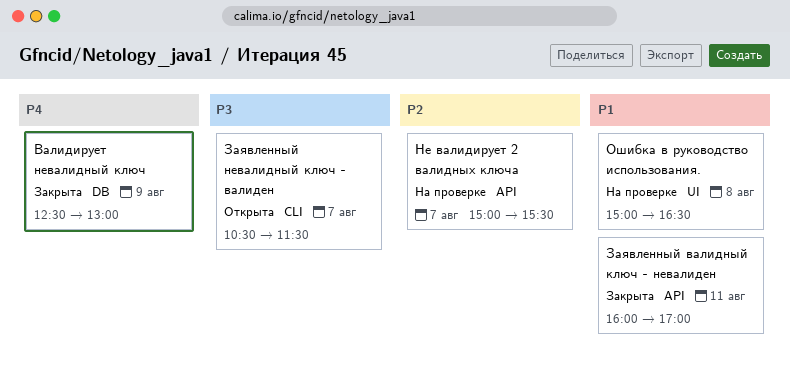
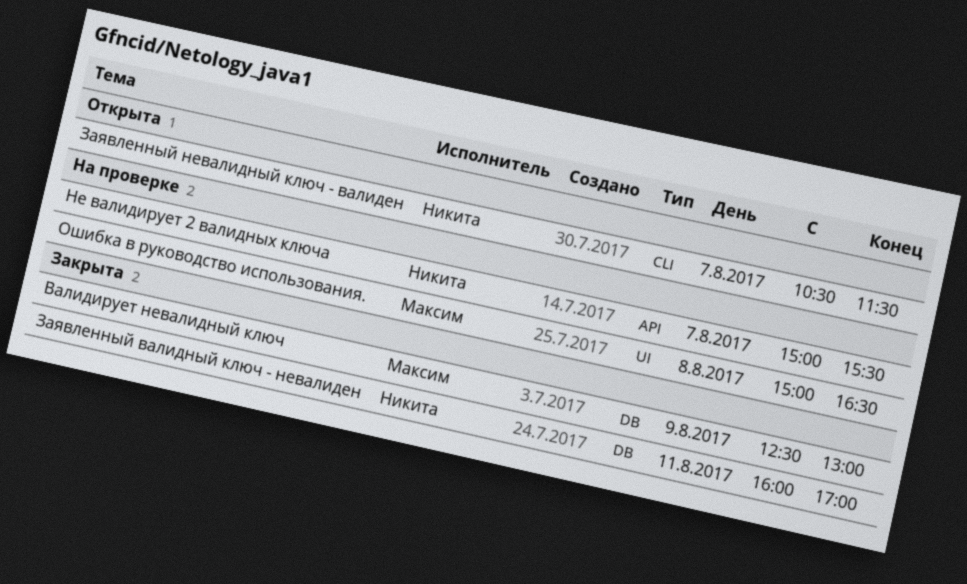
Заявленный валидный ключ - невалиден, label: API -> DB

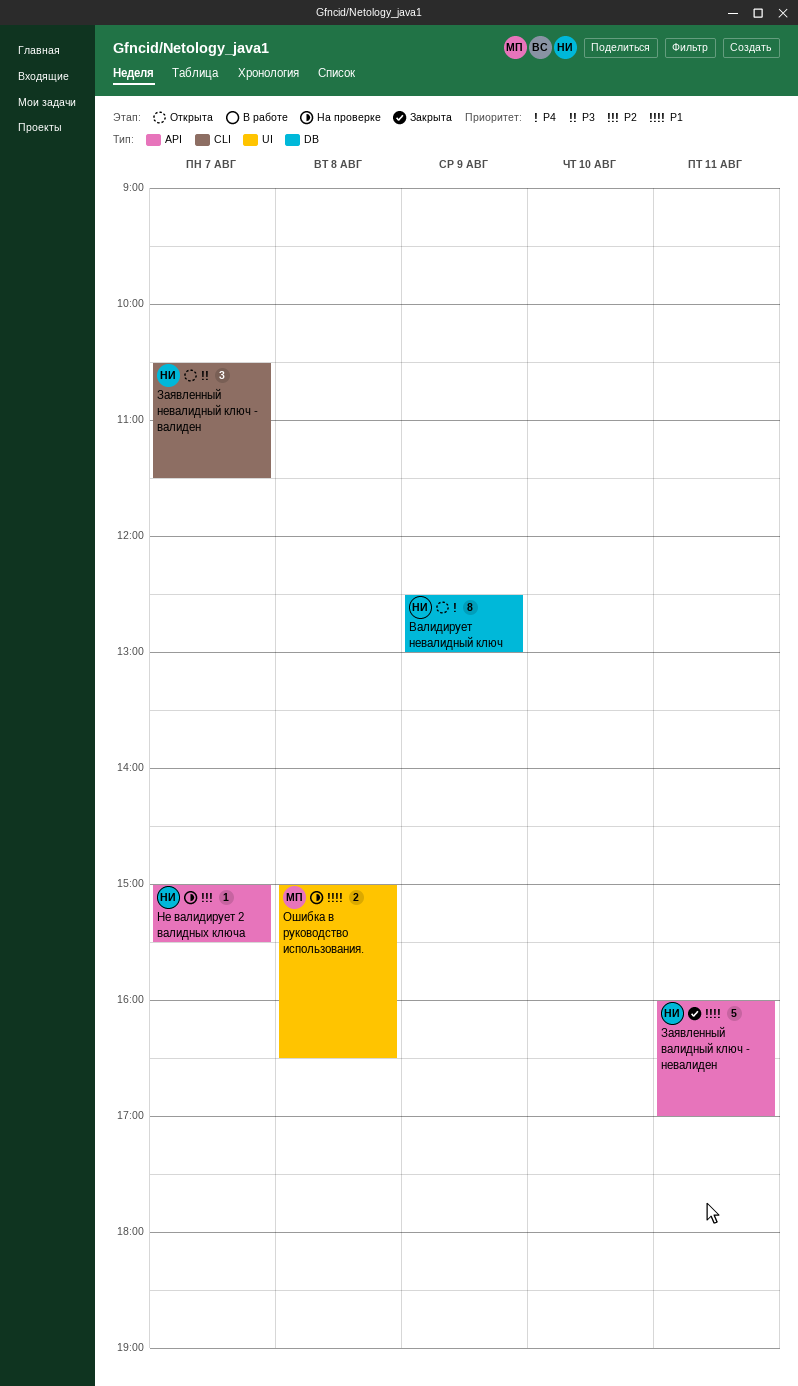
Валидирует невалидный ключ, status: Закрыта -> Открыта
Валидирует невалидный ключ, owner: Максим -> Никита
Заявленный валидный ключ - невалиден, label: DB -> API

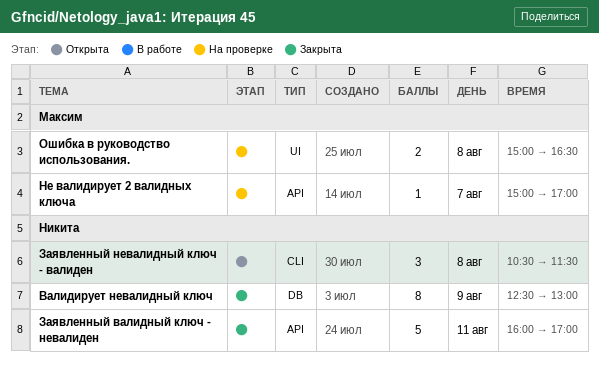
Валидирует невалидный ключ, status: Открыта -> Закрыта
Заявленный невалидный ключ - валиден, day: Aug 7 -> Aug 8
Не валидирует 2 валидных ключа, owner: Никита -> Максим
Не валидирует 2 валидных ключа, ends: 15:30 -> 17:00

